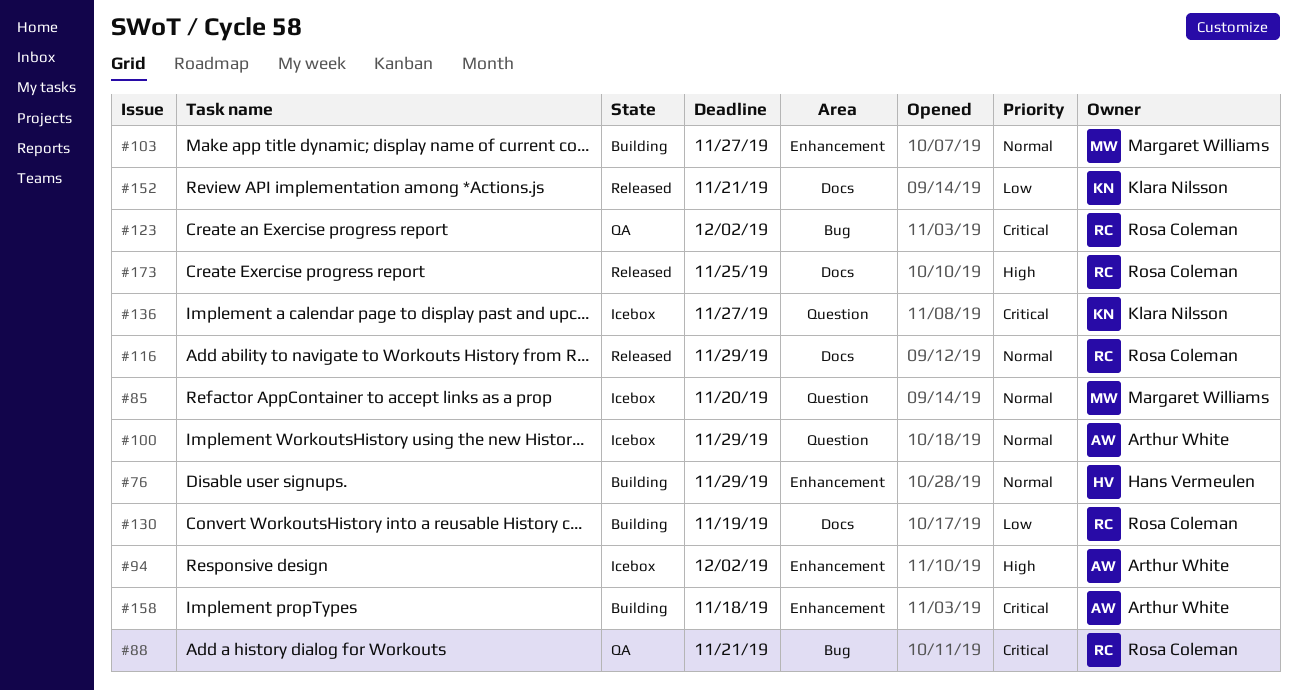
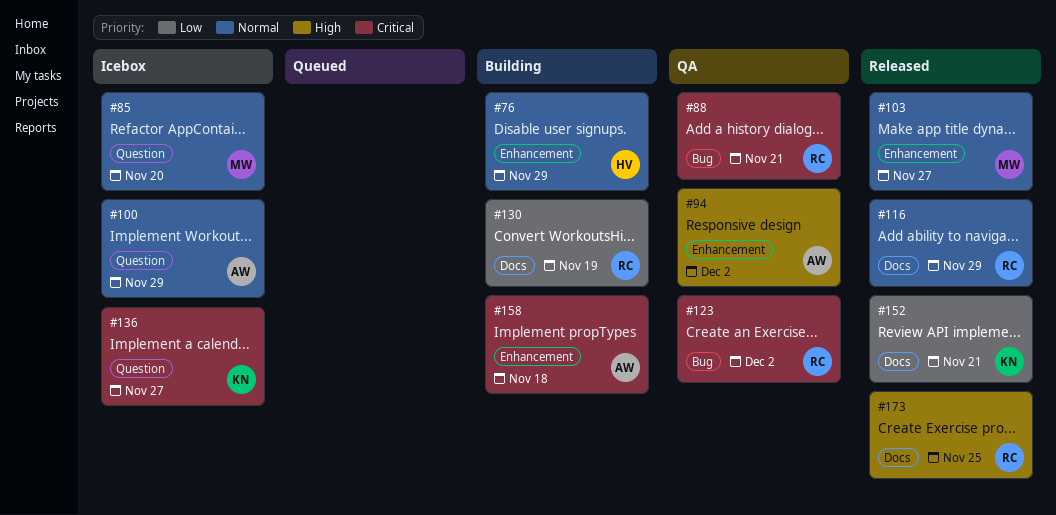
#94, status: Icebox -> QA
#103, status: Building -> Released

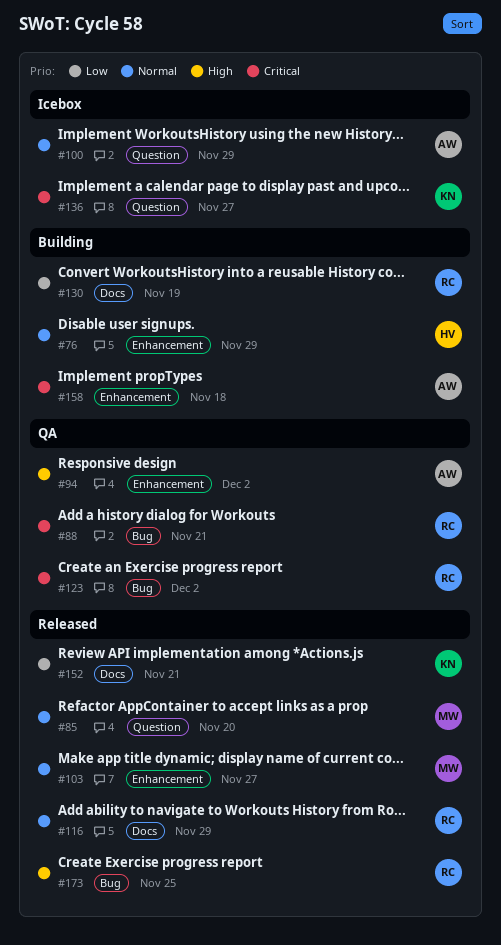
#85, status: Icebox -> Released
#173, label: Docs -> Bug

